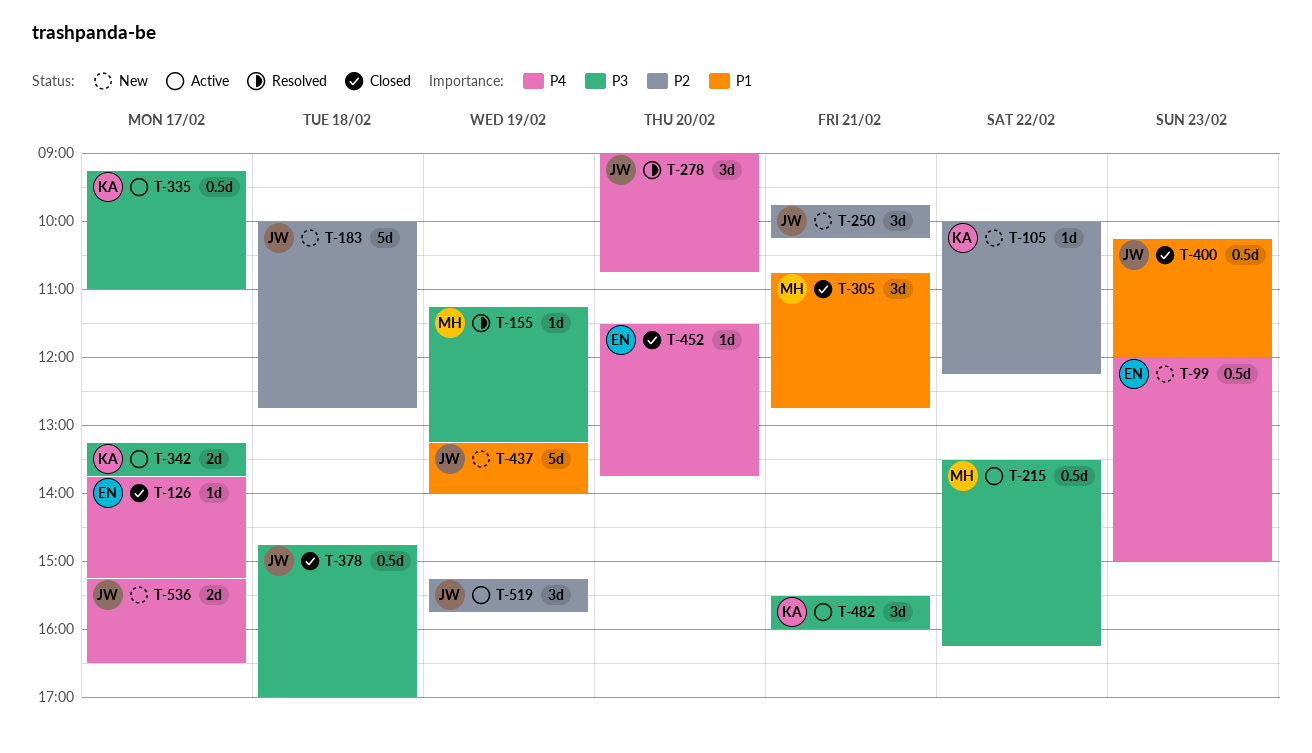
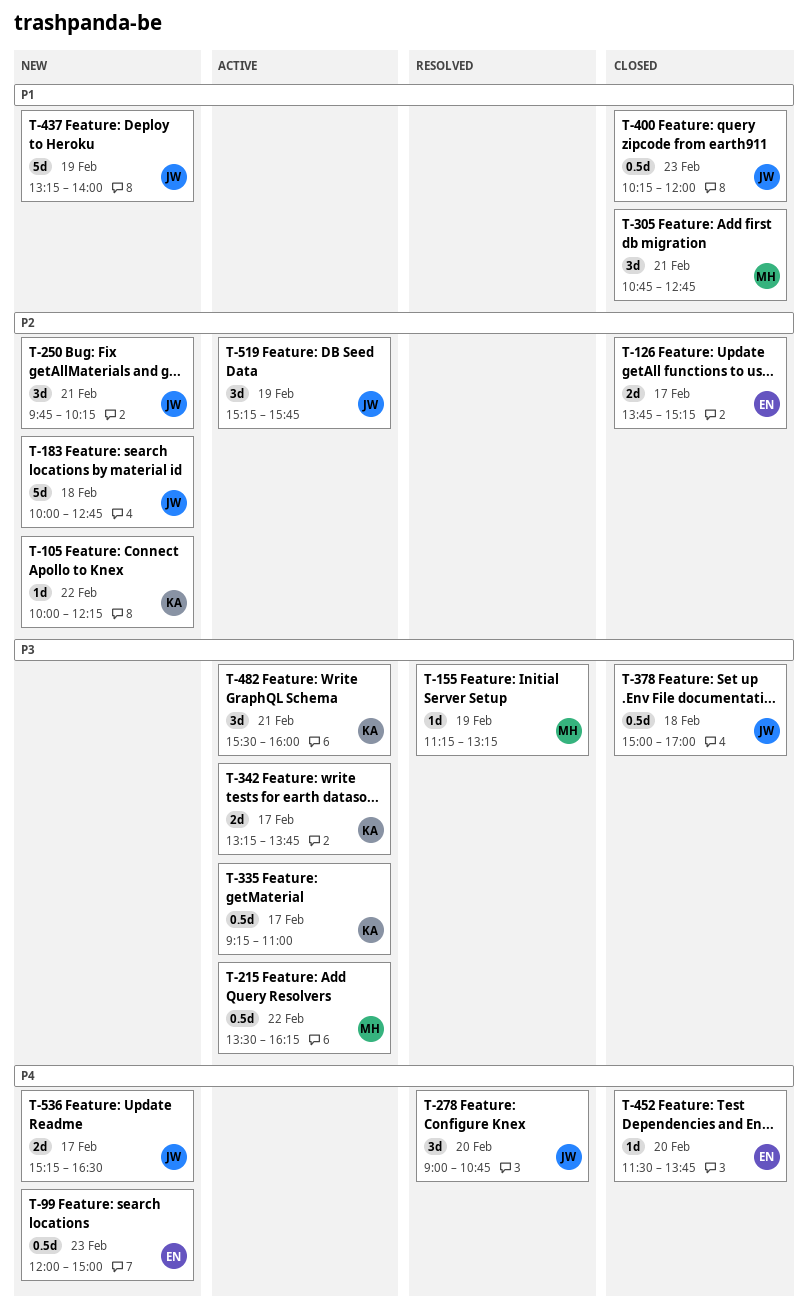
T-126, priority: P4 -> P2
T-126, estimate: 1d -> 2d
T-378, begins: 14:45 -> 15:00

